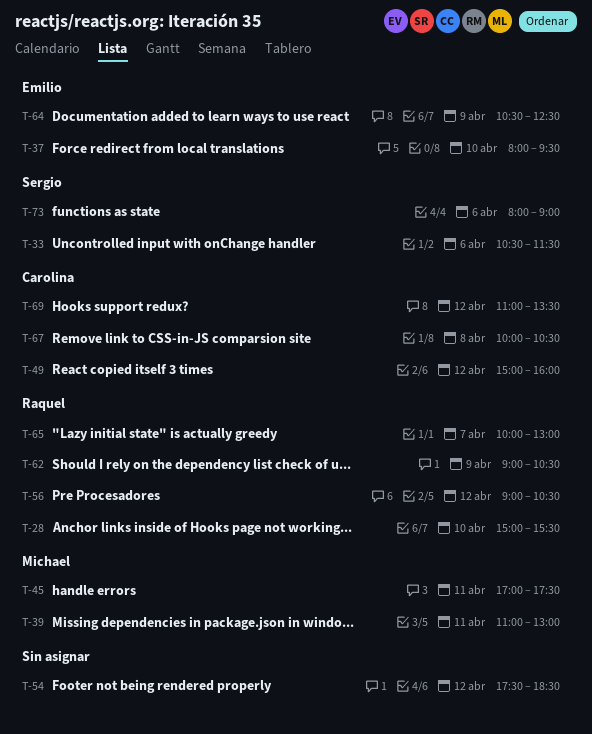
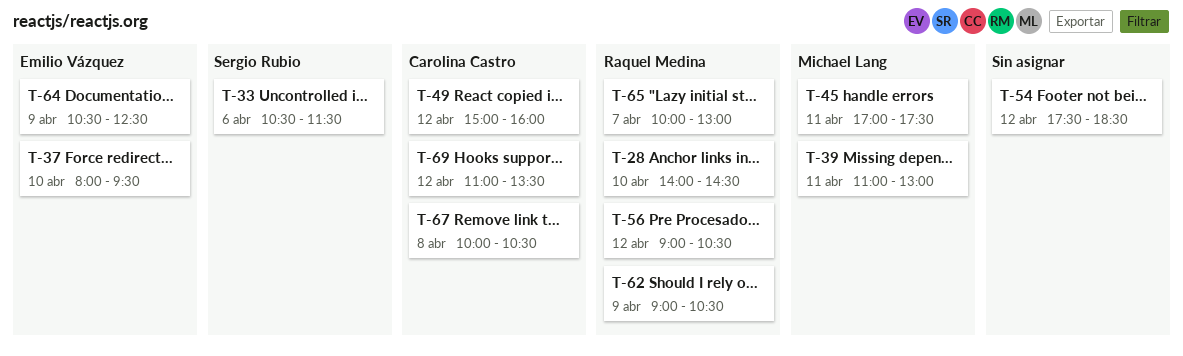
T-28, begins: 15:00 -> 14:00
T-28, ends: 15:30 -> 14:30
T-73: present -> none

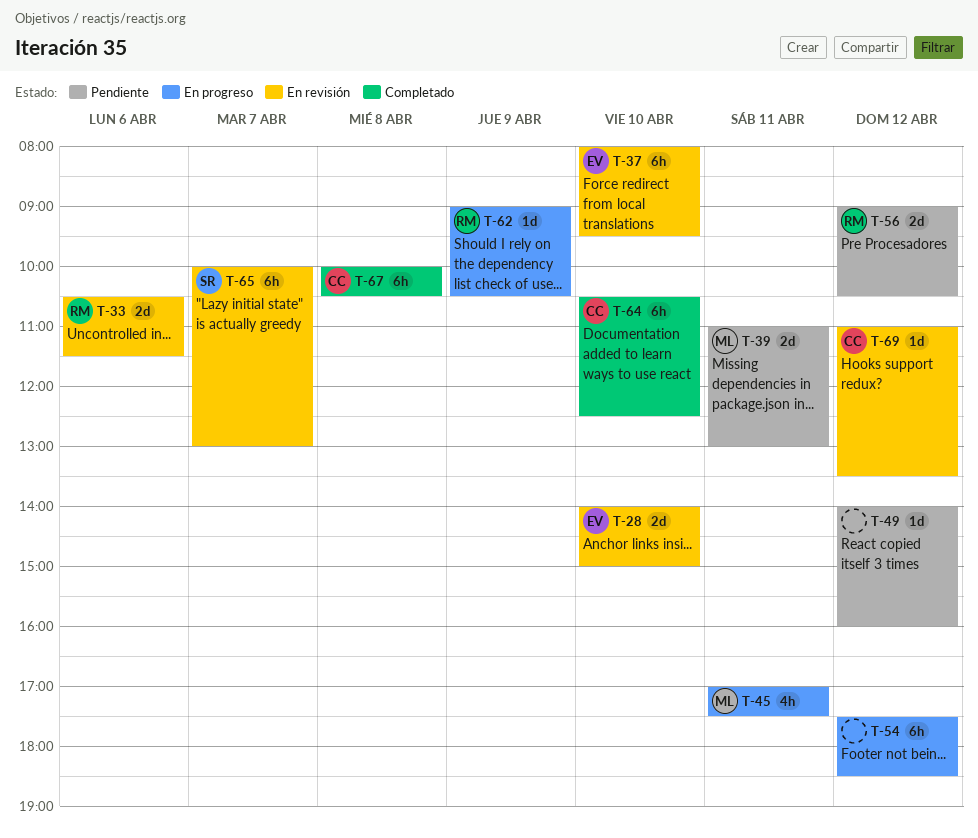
T-28, owner: Raquel Medina -> Emilio Vázquez
T-28, ends: 14:30 -> 15:00
T-33, owner: Sergio Rubio -> Raquel Medina
T-49, owner: Carolina Castro -> none
T-49, begins: 15:00 -> 14:00
T-64, owner: Emilio Vázquez -> Carolina Castro
T-64, day: Apr 9 -> Apr 10
T-65, owner: Raquel Medina -> Sergio Rubio

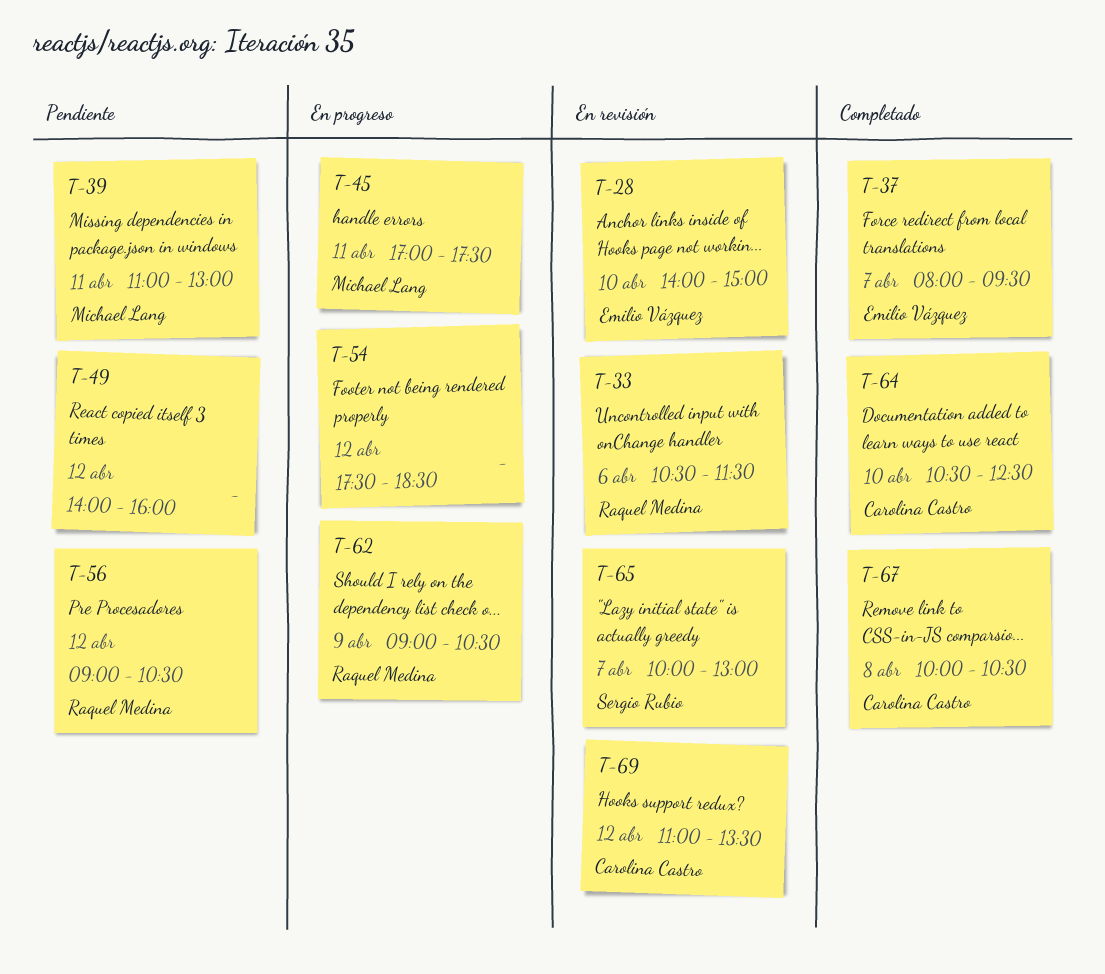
T-37, status: En revisión -> Completado
T-37, day: Apr 10 -> Apr 7

